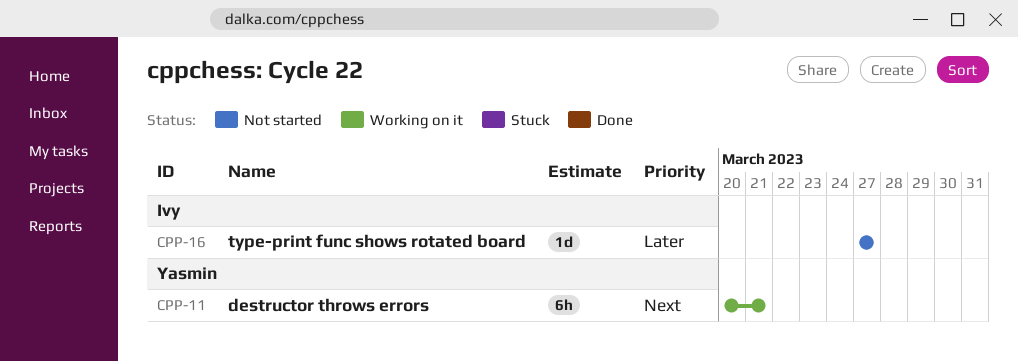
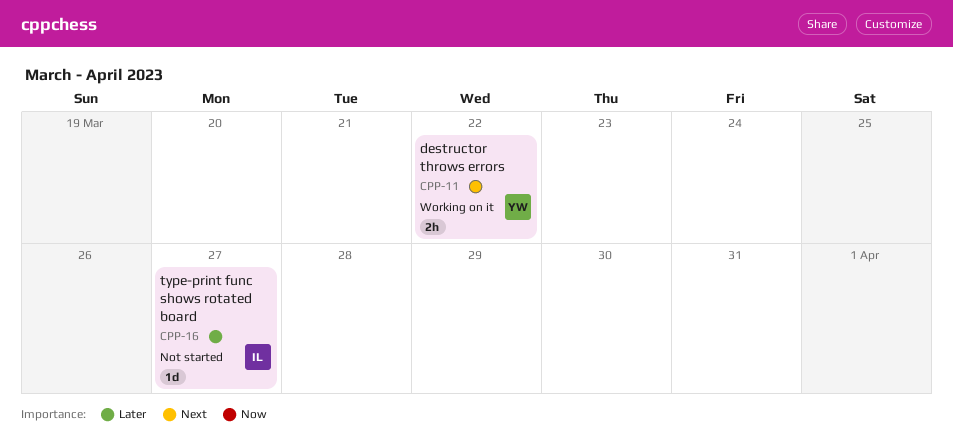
CPP-11, estimate: 6h -> 2h
CPP-11, due: Mar 21 -> Mar 22

